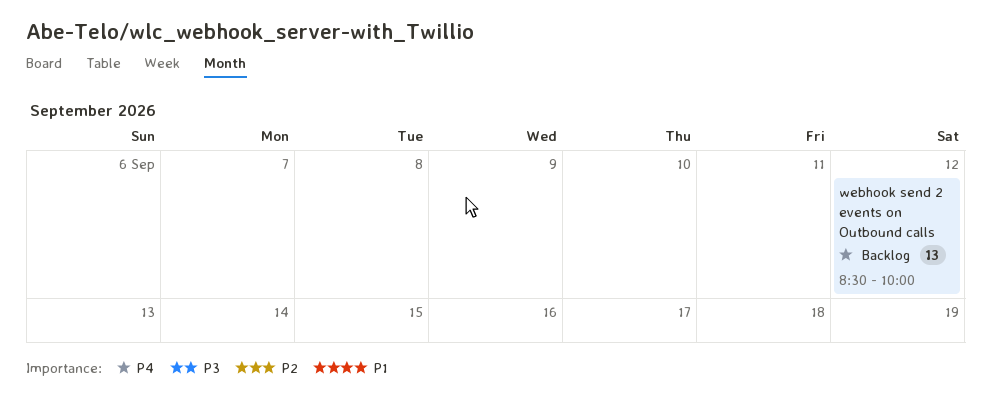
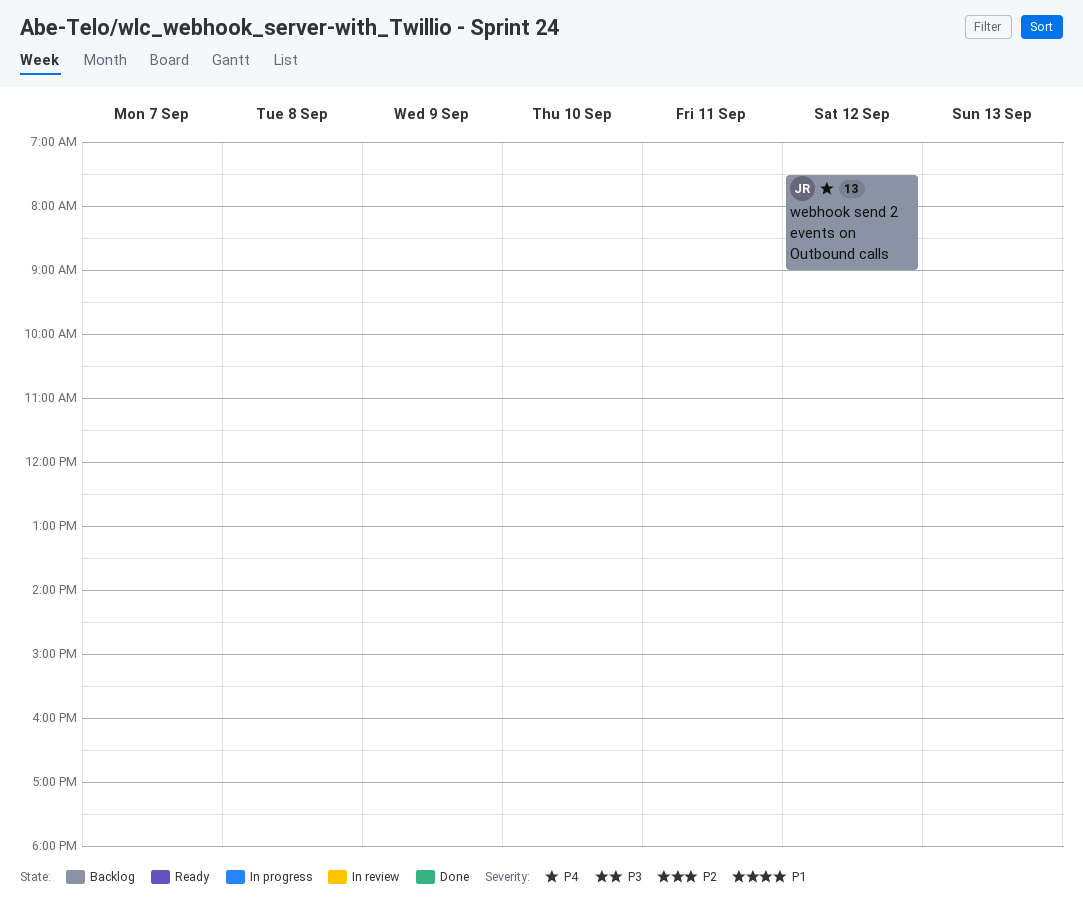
webhook send 2 events on Outbound calls, begins: 08:30 -> 07:30
webhook send 2 events on Outbound calls, ends: 10:00 -> 09:00

